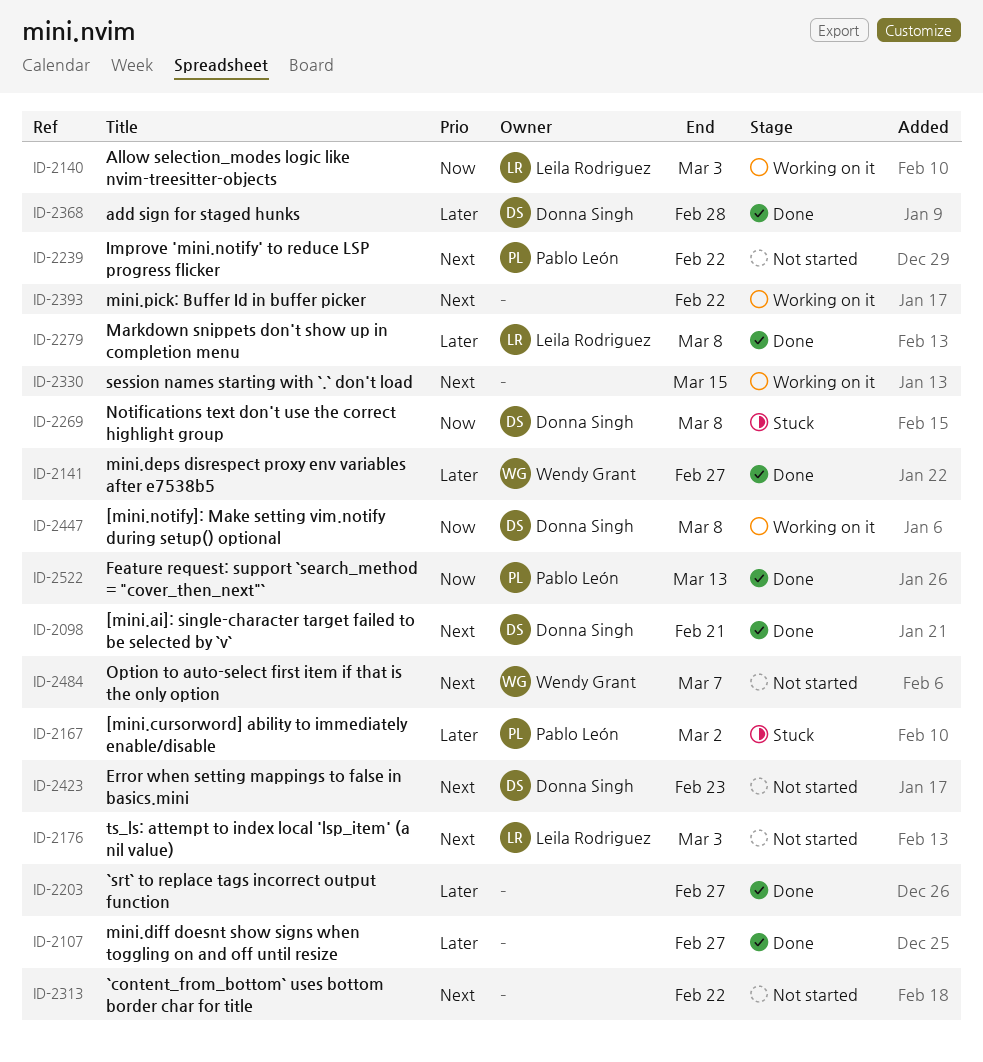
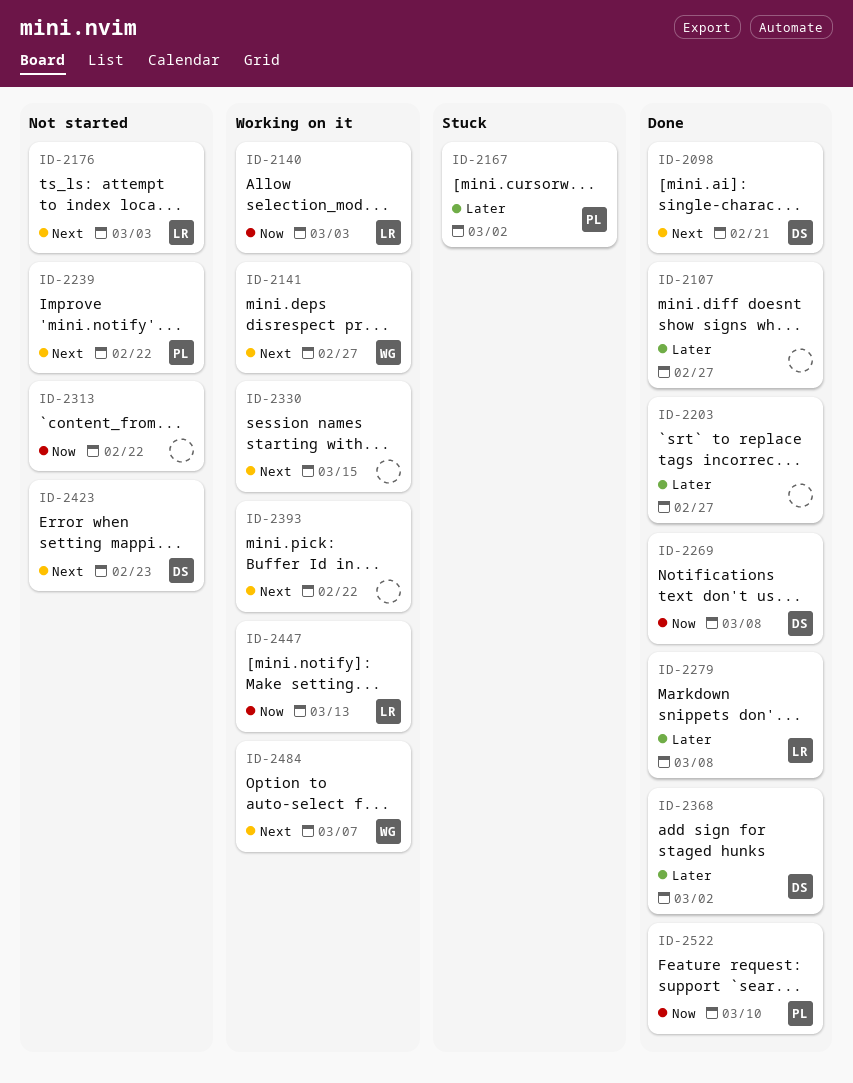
ID-2141, status: Done -> Working on it
ID-2141, priority: Later -> Next
ID-2269, status: Stuck -> Done
ID-2313, priority: Next -> Now
ID-2368, due: Feb 28 -> Mar 2
ID-2447, owner: Donna Singh -> Leila Rodriguez
ID-2447, due: Mar 8 -> Mar 13
ID-2484, status: Not started -> Working on it
ID-2522, due: Mar 13 -> Mar 10

